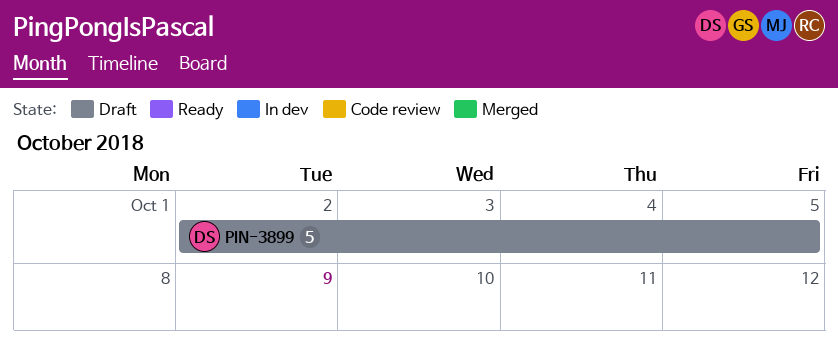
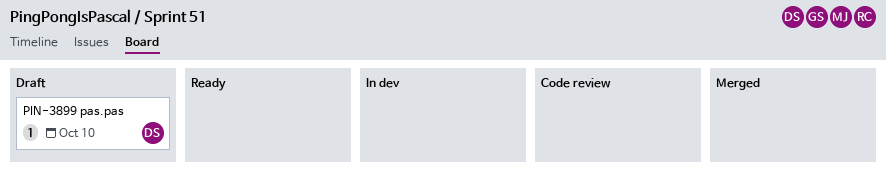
PIN-3899, estimate: 5 -> 1
PIN-3899, due: Oct 5 -> Oct 10

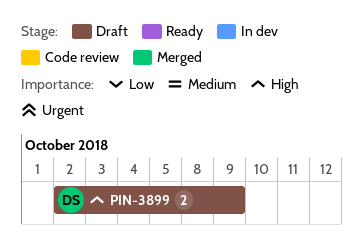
PIN-3899, estimate: 1 -> 2
PIN-3899, due: Oct 10 -> Oct 9

